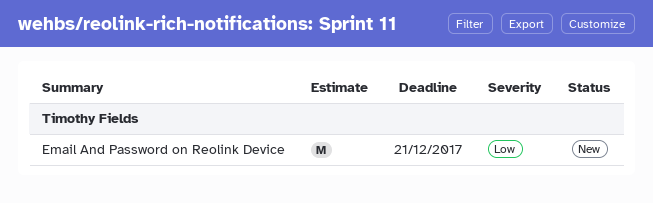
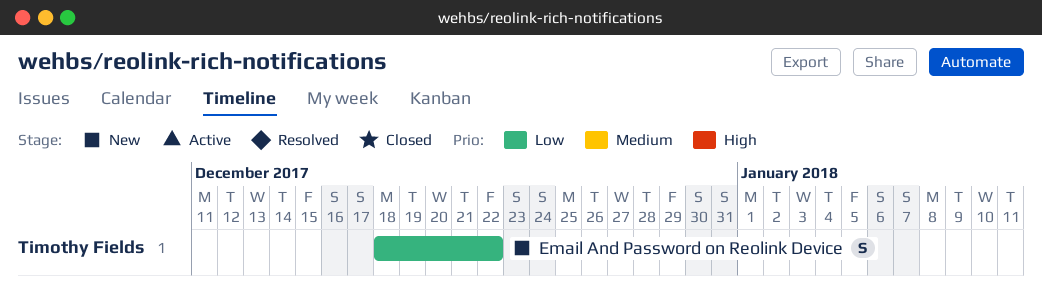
Email And Password on Reolink Device, estimate: M -> S
Email And Password on Reolink Device, due: Dec 21 -> Dec 22

